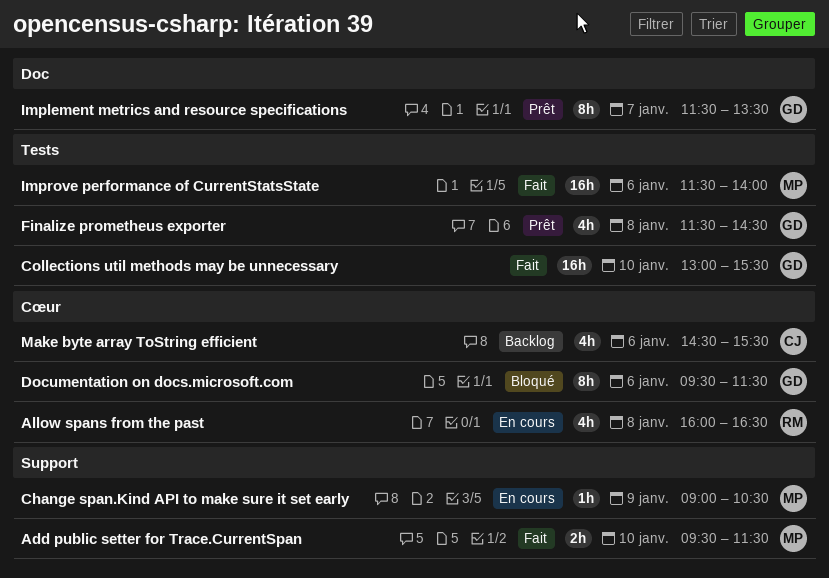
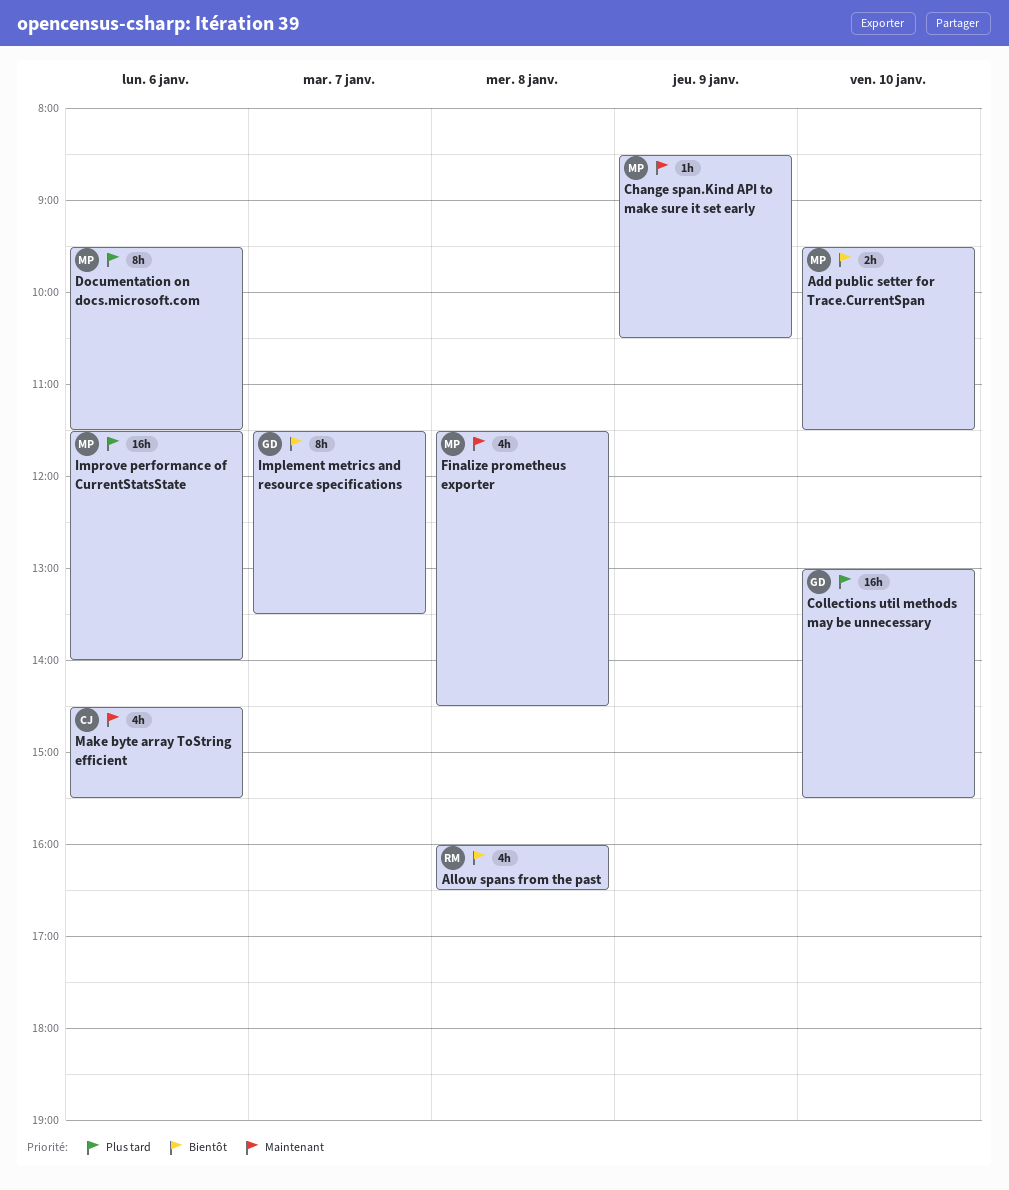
Change span.Kind API to make sure it set early, begins: 09:00 -> 08:30
Documentation on docs.microsoft.com, owner: GD -> MP
Finalize prometheus exporter, owner: GD -> MP

